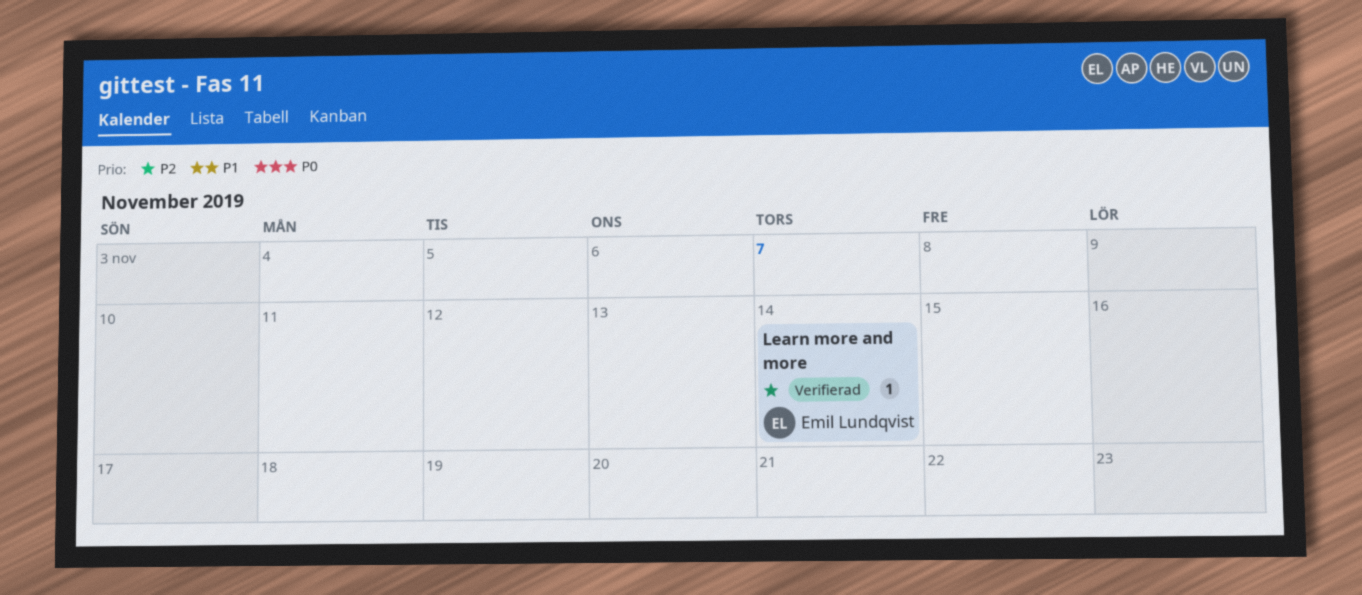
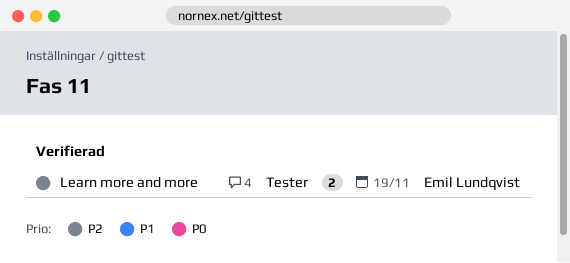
Learn more and more, estimate: 1 -> 2
Learn more and more, due: Nov 14 -> Nov 19

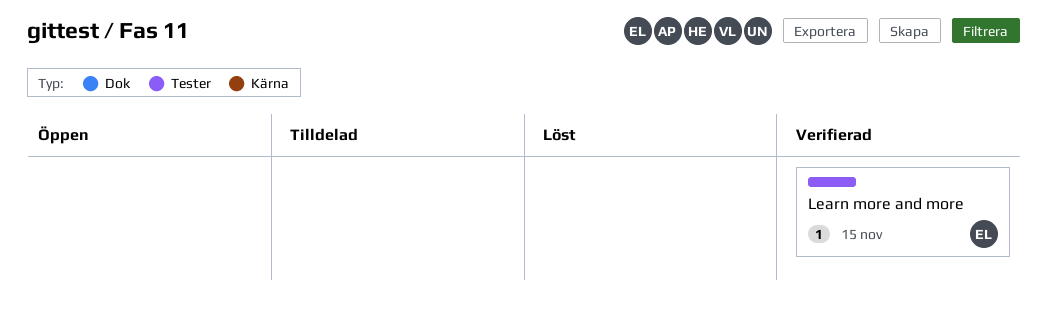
Learn more and more, estimate: 2 -> 1
Learn more and more, due: Nov 19 -> Nov 15

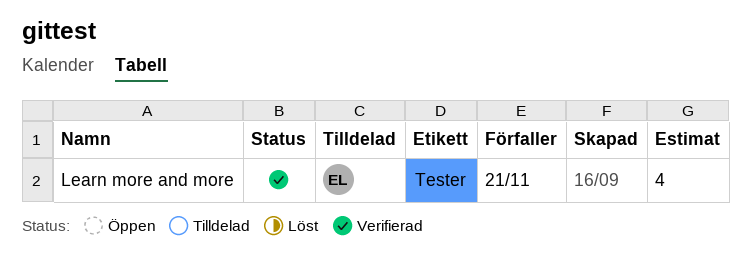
Learn more and more, estimate: 1 -> 4
Learn more and more, due: Nov 15 -> Nov 21

